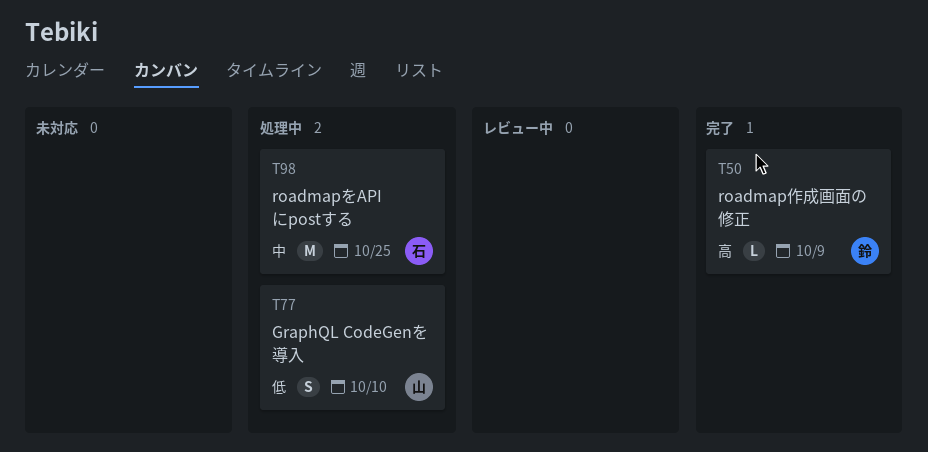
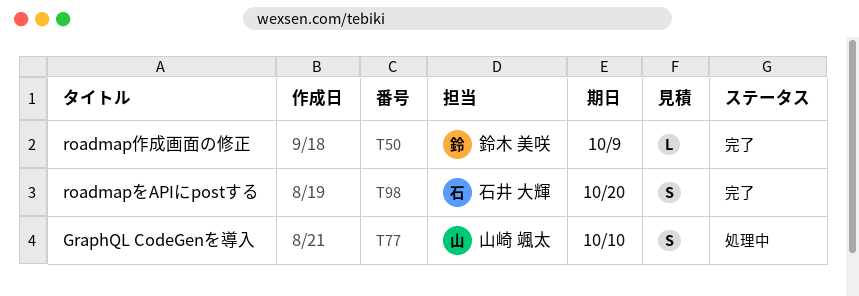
T98, status: 処理中 -> 完了
T98, estimate: M -> S
T98, due: Oct 25 -> Oct 20

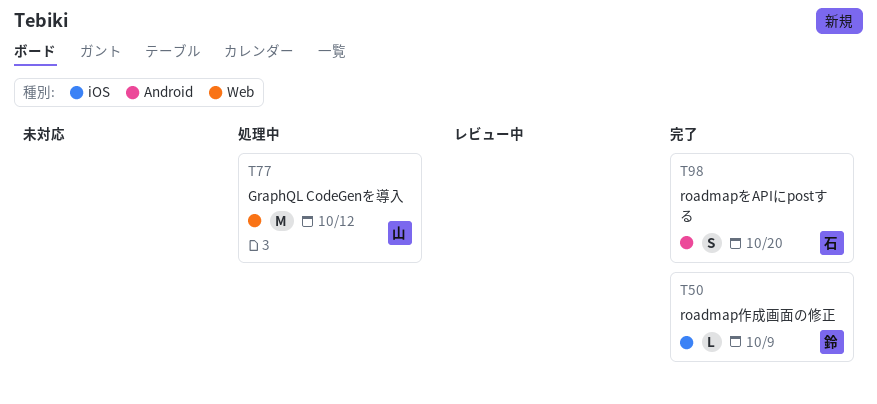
T77, estimate: S -> M
T77, due: Oct 10 -> Oct 12

